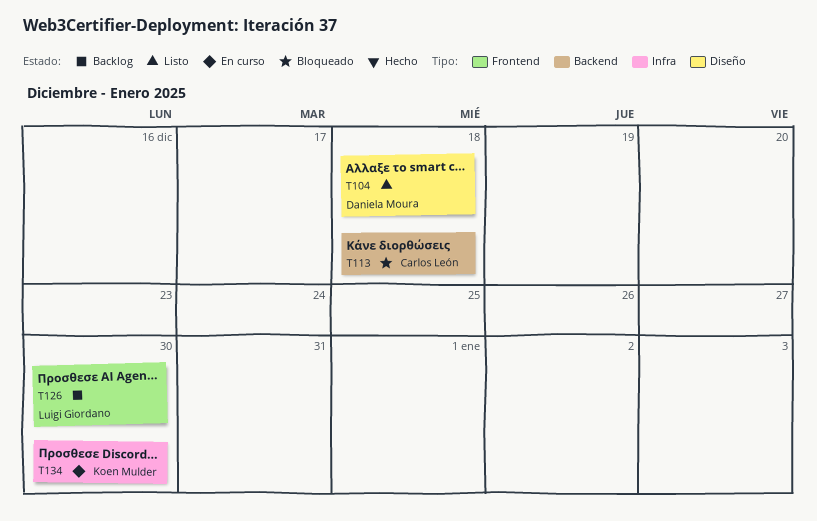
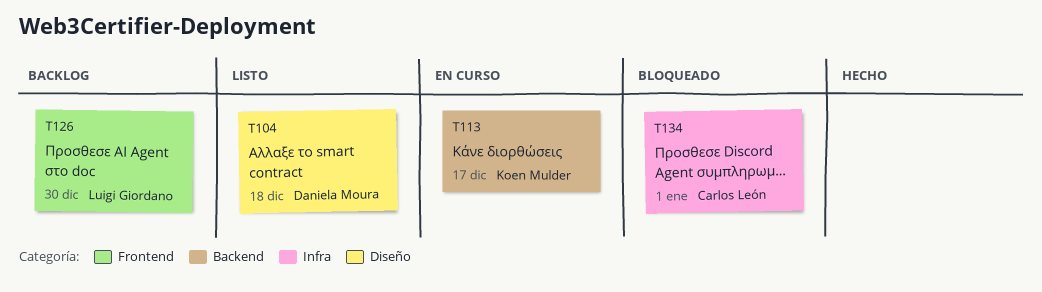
T113, status: Bloqueado -> En curso
T113, owner: Carlos León -> Koen Mulder
T113, due: Dec 18 -> Dec 17
T134, status: En curso -> Bloqueado
T134, owner: Koen Mulder -> Carlos León
T134, due: Dec 30 -> Jan 1

